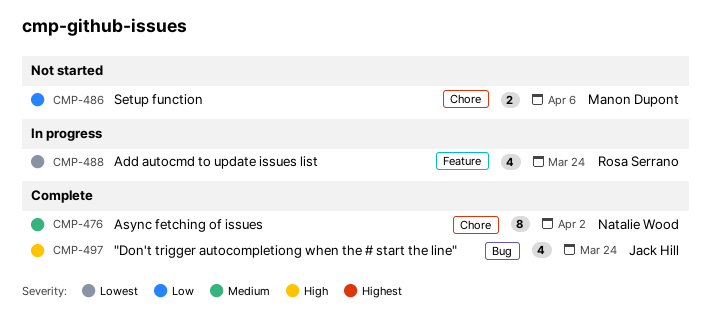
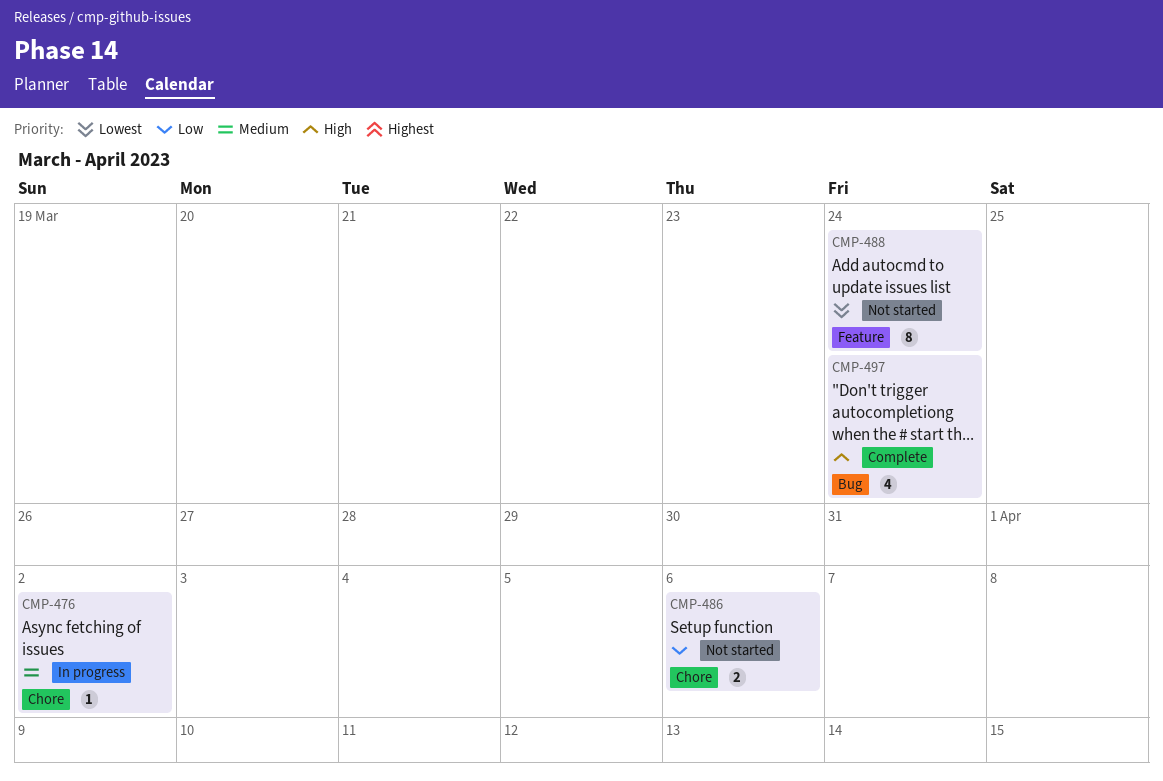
CMP-476, status: Complete -> In progress
CMP-476, estimate: 8 -> 1
CMP-488, status: In progress -> Not started
CMP-488, estimate: 4 -> 8

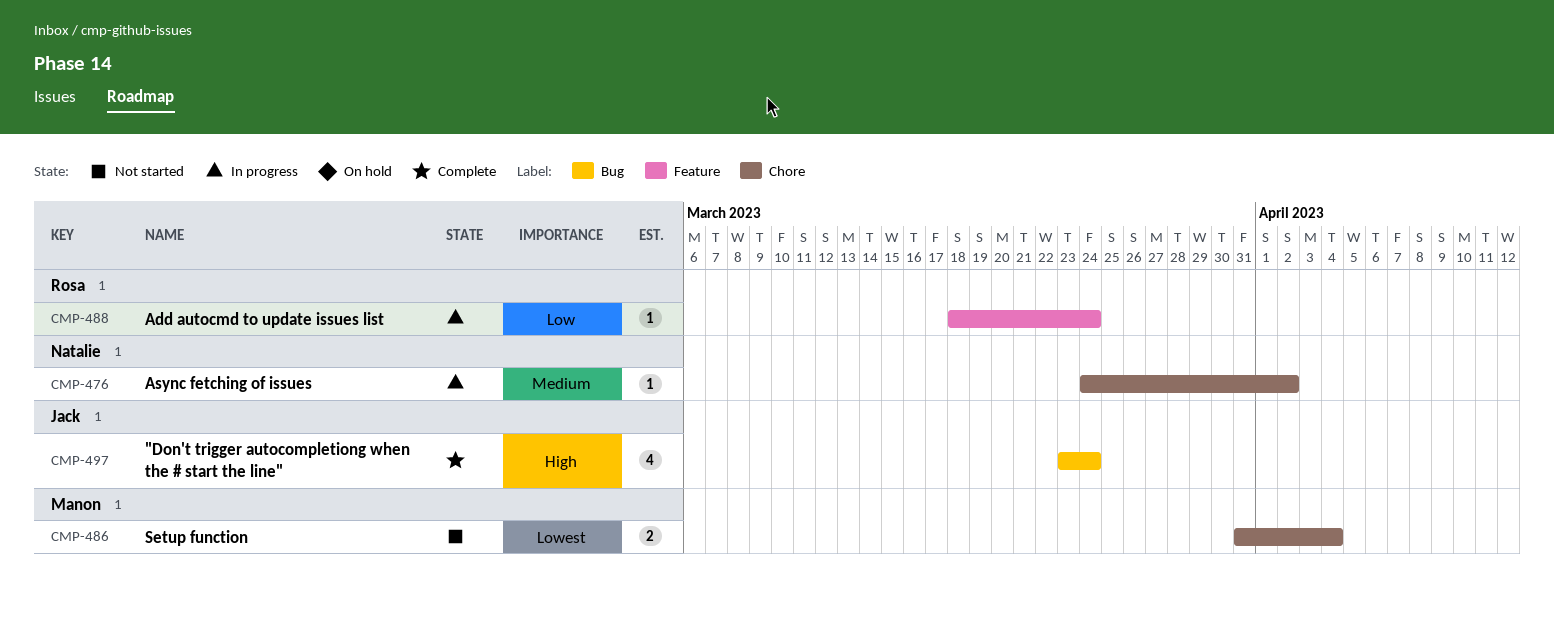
CMP-486, priority: Low -> Lowest
CMP-486, due: Apr 6 -> Apr 4
CMP-488, status: Not started -> In progress
CMP-488, priority: Lowest -> Low
CMP-488, estimate: 8 -> 1

